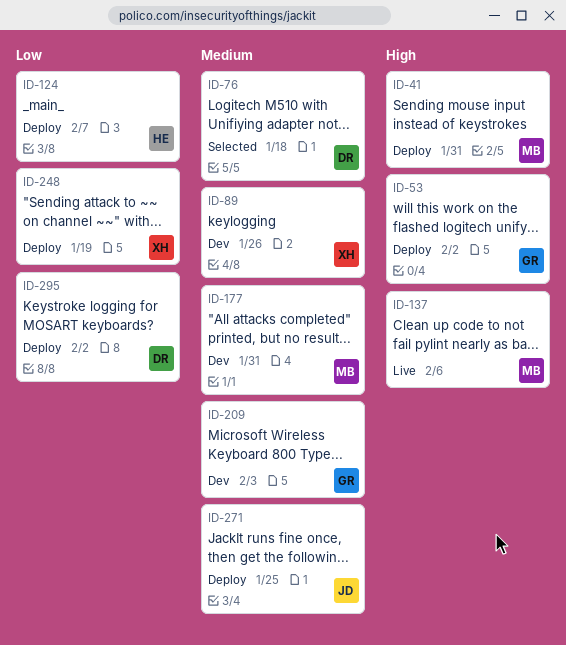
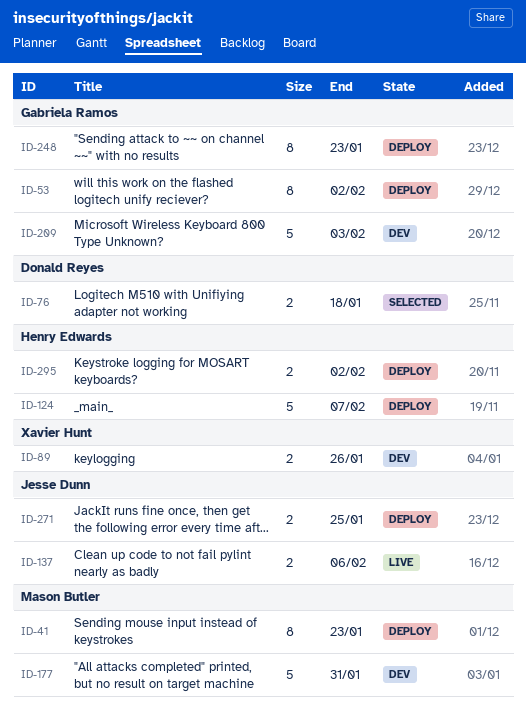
ID-41, due: Jan 31 -> Jan 23
ID-137, owner: Mason Butler -> Jesse Dunn
ID-248, owner: Xavier Hunt -> Gabriela Ramos
ID-248, due: Jan 19 -> Jan 23
ID-295, owner: Donald Reyes -> Henry Edwards

